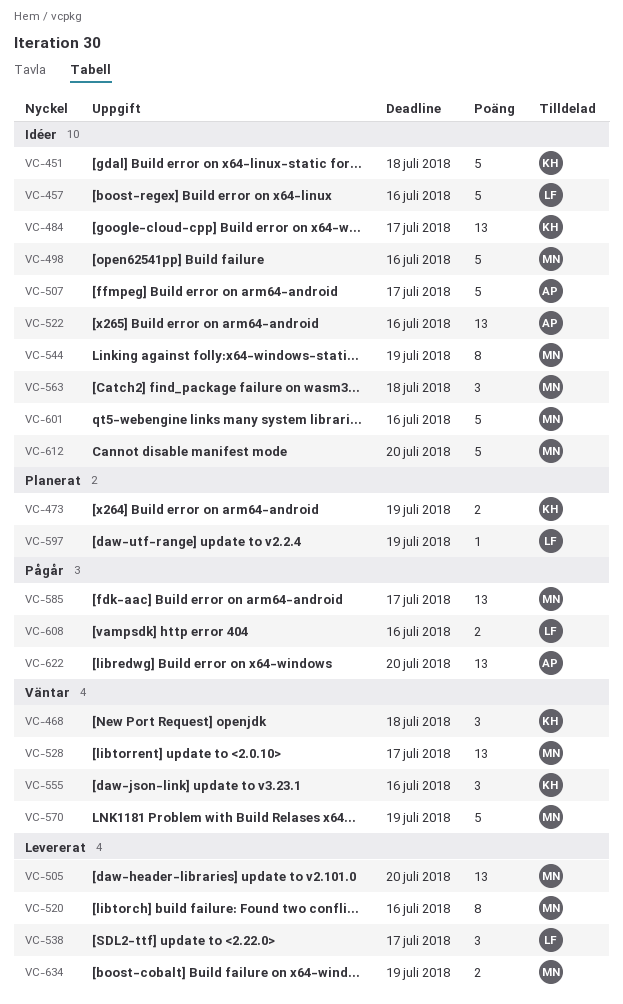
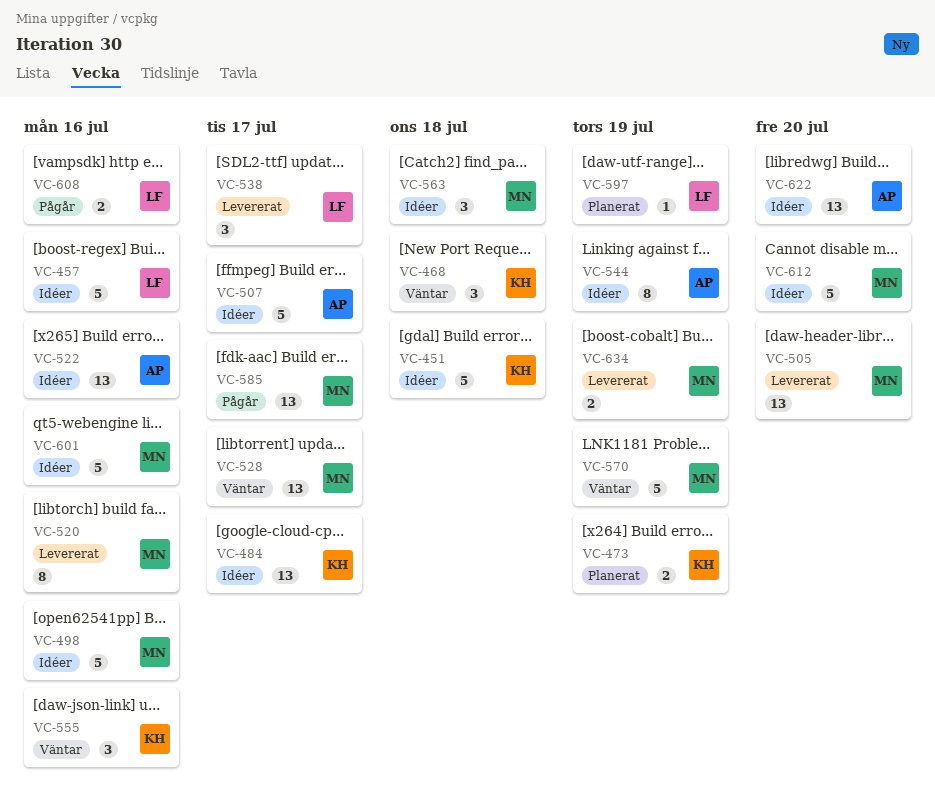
VC-544, owner: MN -> AP
VC-622, status: Pågår -> Idéer

